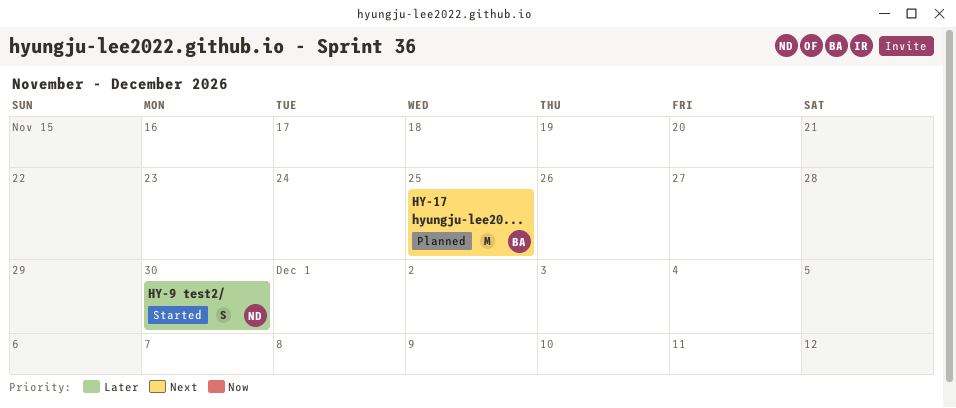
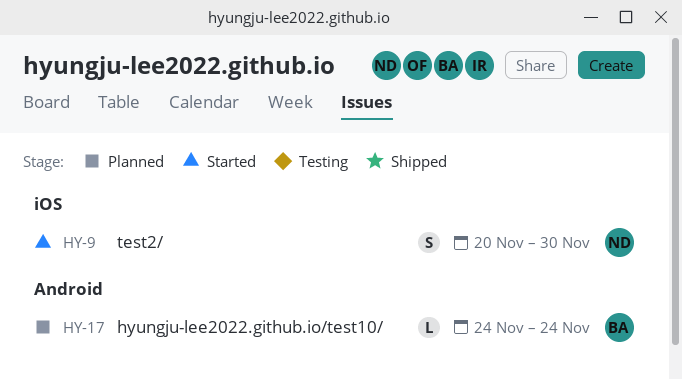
HY-17, estimate: M -> L
HY-17, due: Nov 25 -> Nov 24

